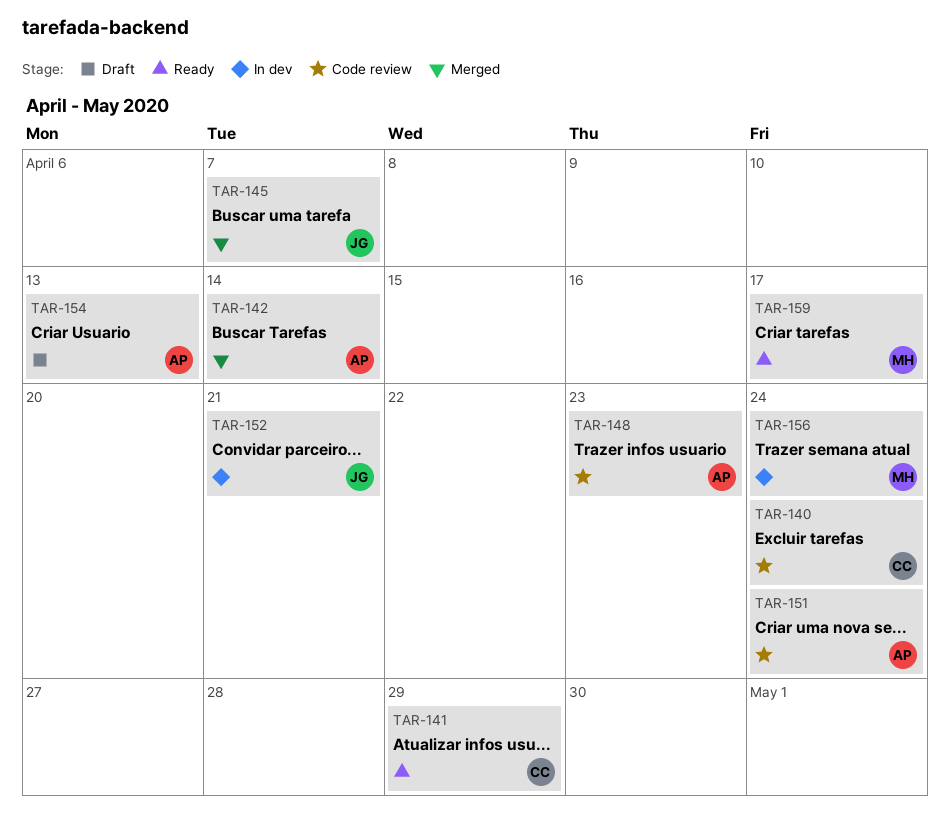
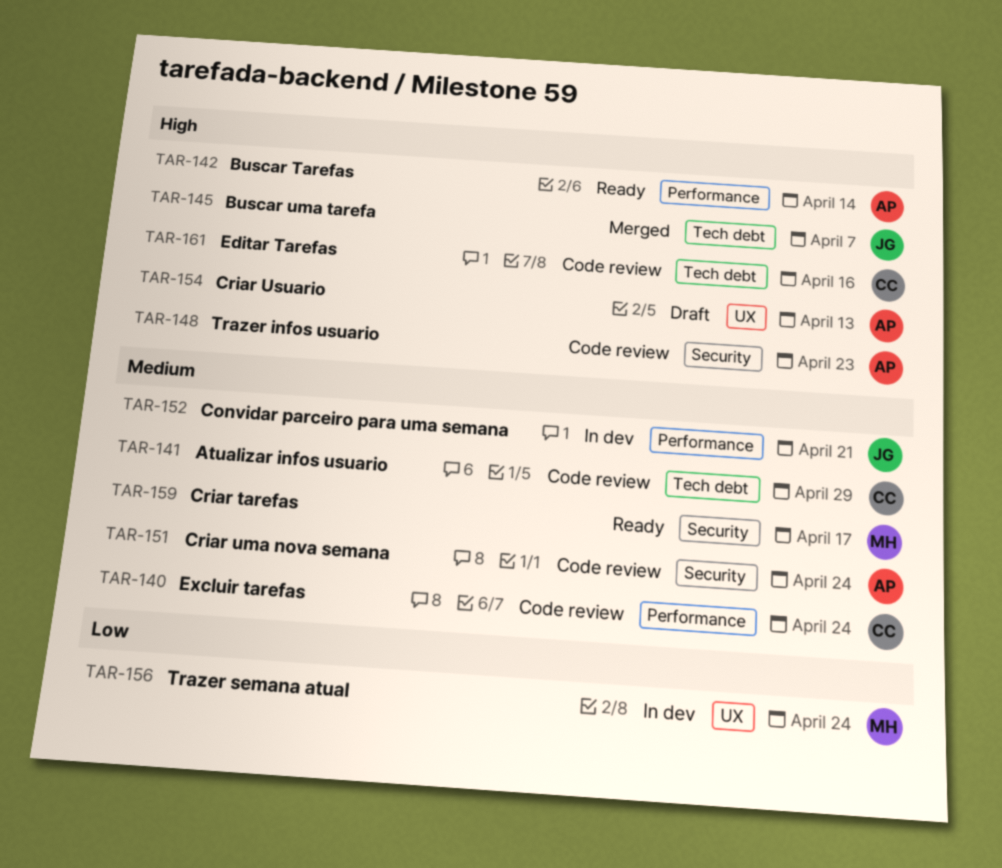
TAR-141, status: Ready -> Code review
TAR-142, status: Merged -> Ready
TAR-161: none -> present

